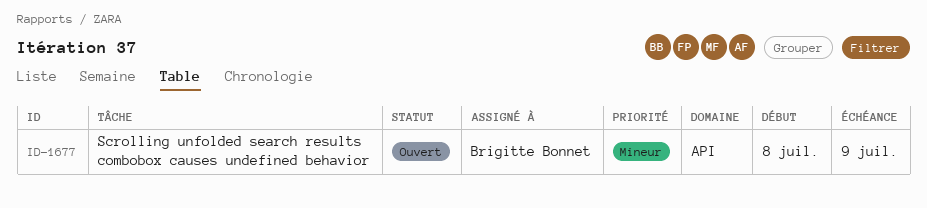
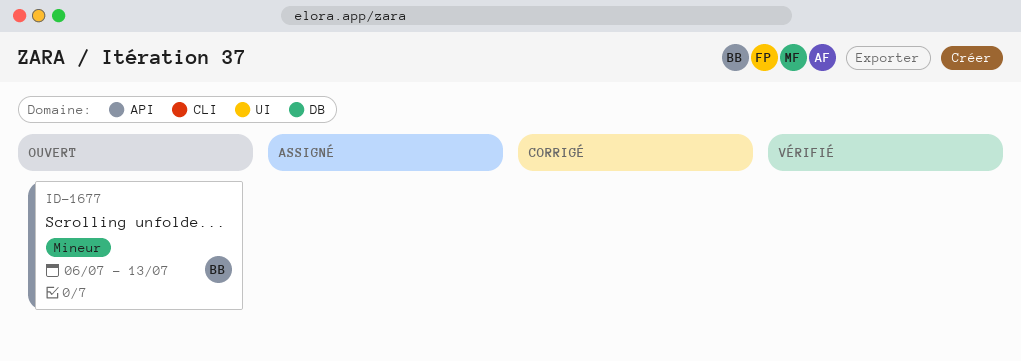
ID-1677, start: Jul 8 -> Jul 6
ID-1677, due: Jul 9 -> Jul 13

